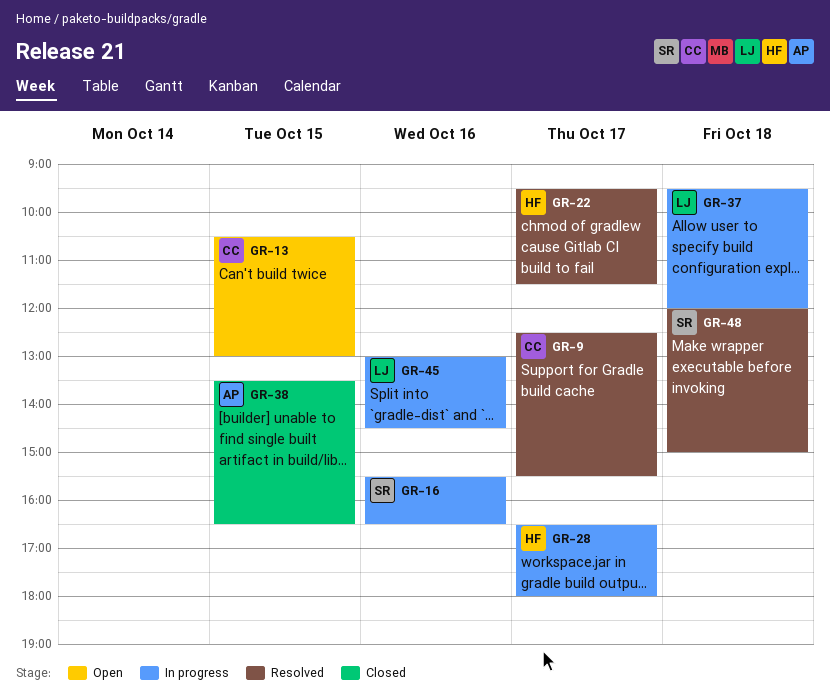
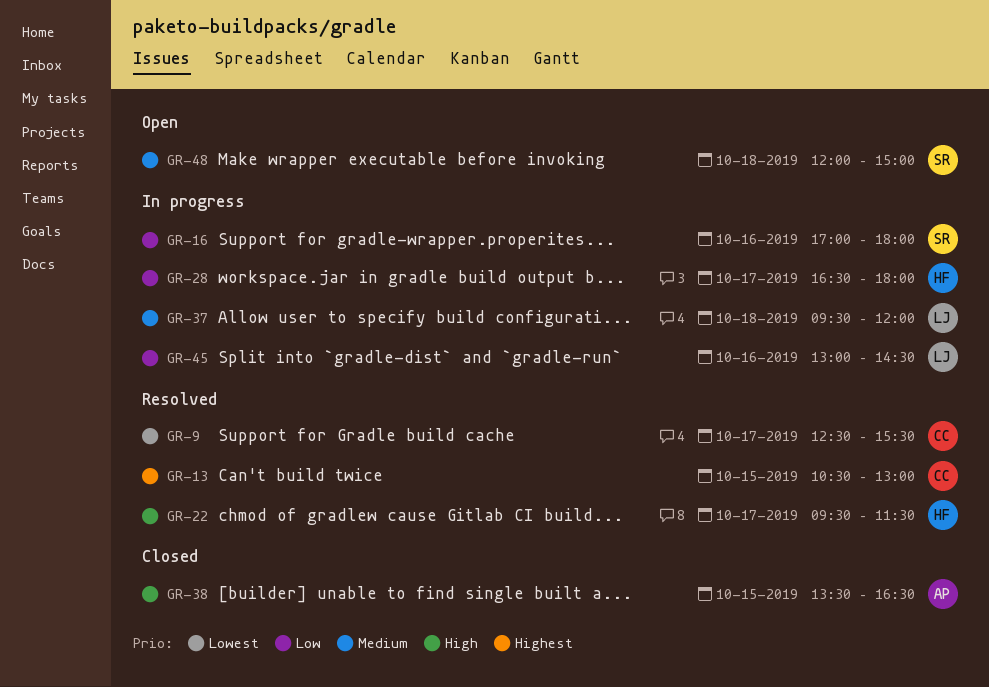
GR-13, status: Open -> Resolved
GR-16, begins: 15:30 -> 17:00
GR-16, ends: 16:30 -> 18:00
GR-48, status: Resolved -> Open

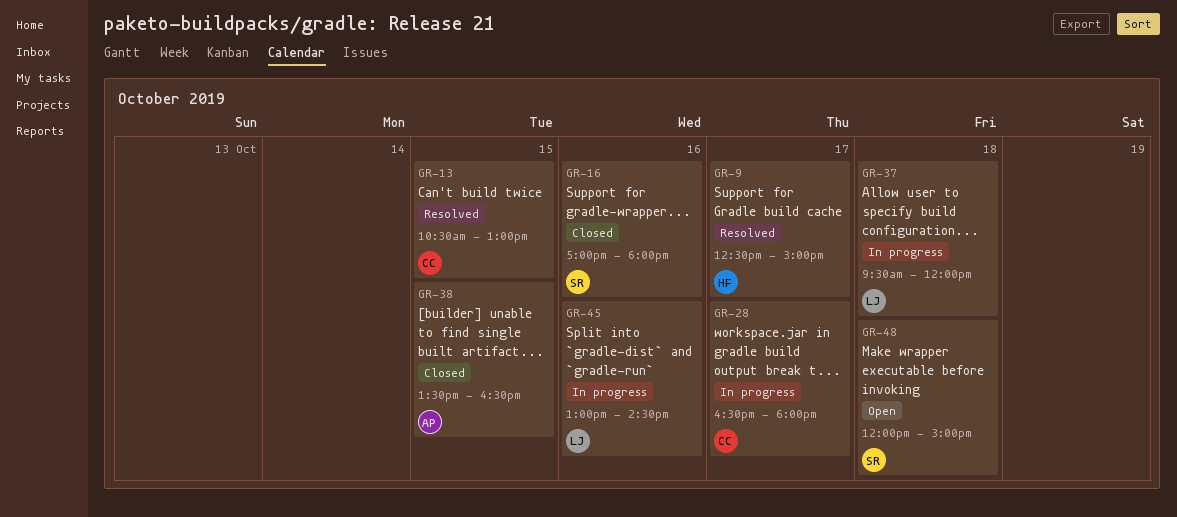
GR-9, owner: CC -> HF
GR-9, ends: 15:30 -> 15:00
GR-16, status: In progress -> Closed
GR-22: present -> none
GR-28, owner: HF -> CC

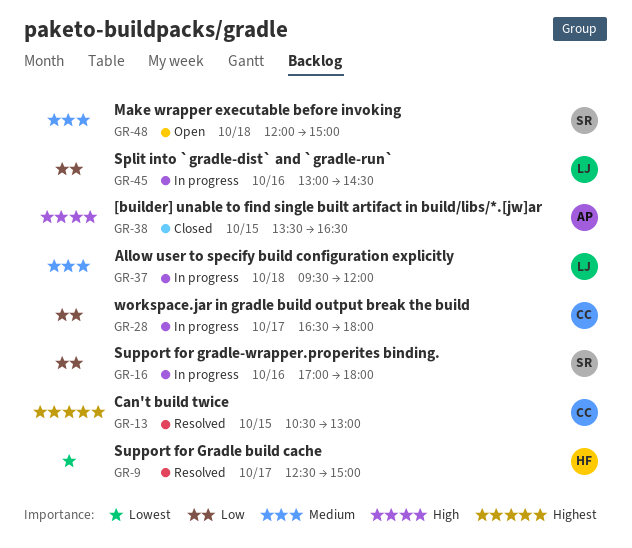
GR-16, status: Closed -> In progress

